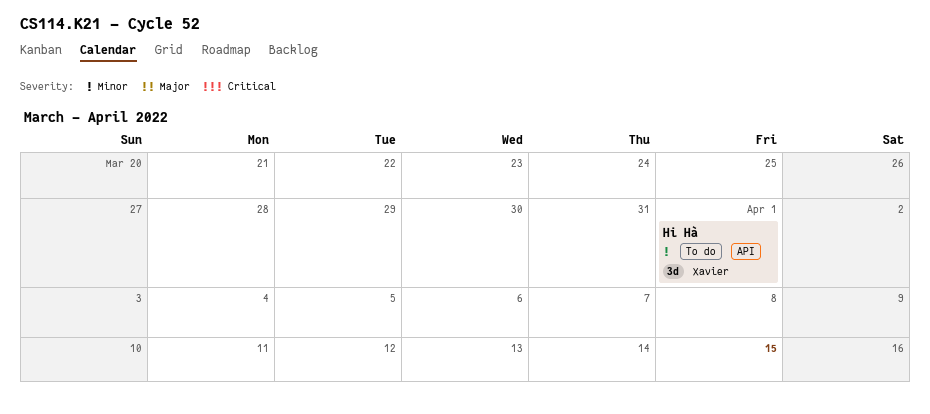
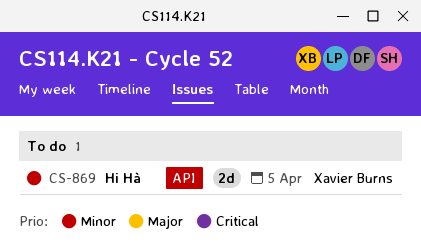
Hi Hà, estimate: 3d -> 2d
Hi Hà, due: Apr 1 -> Apr 5

